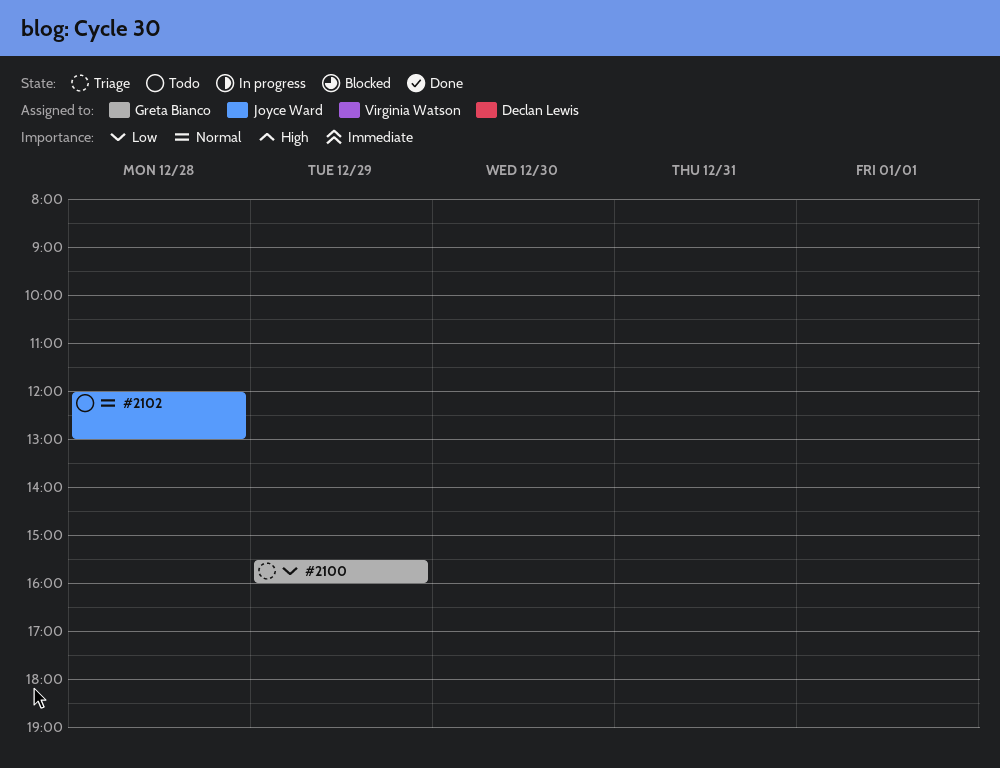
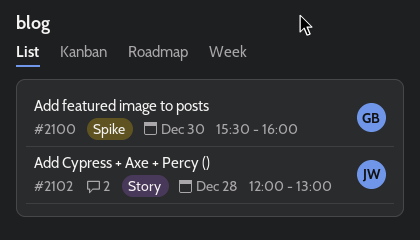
#2100, day: Dec 29 -> Dec 30

